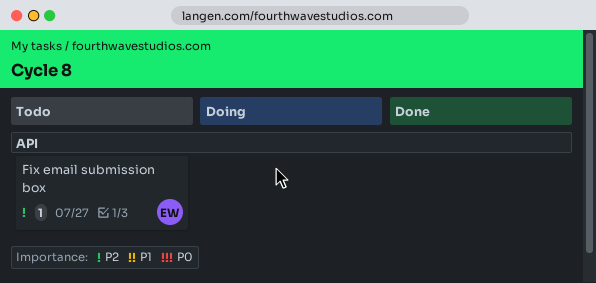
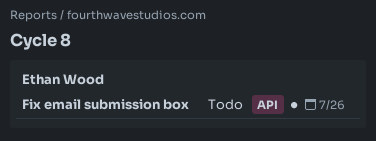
Fix email submission box, due: Jul 27 -> Jul 26

